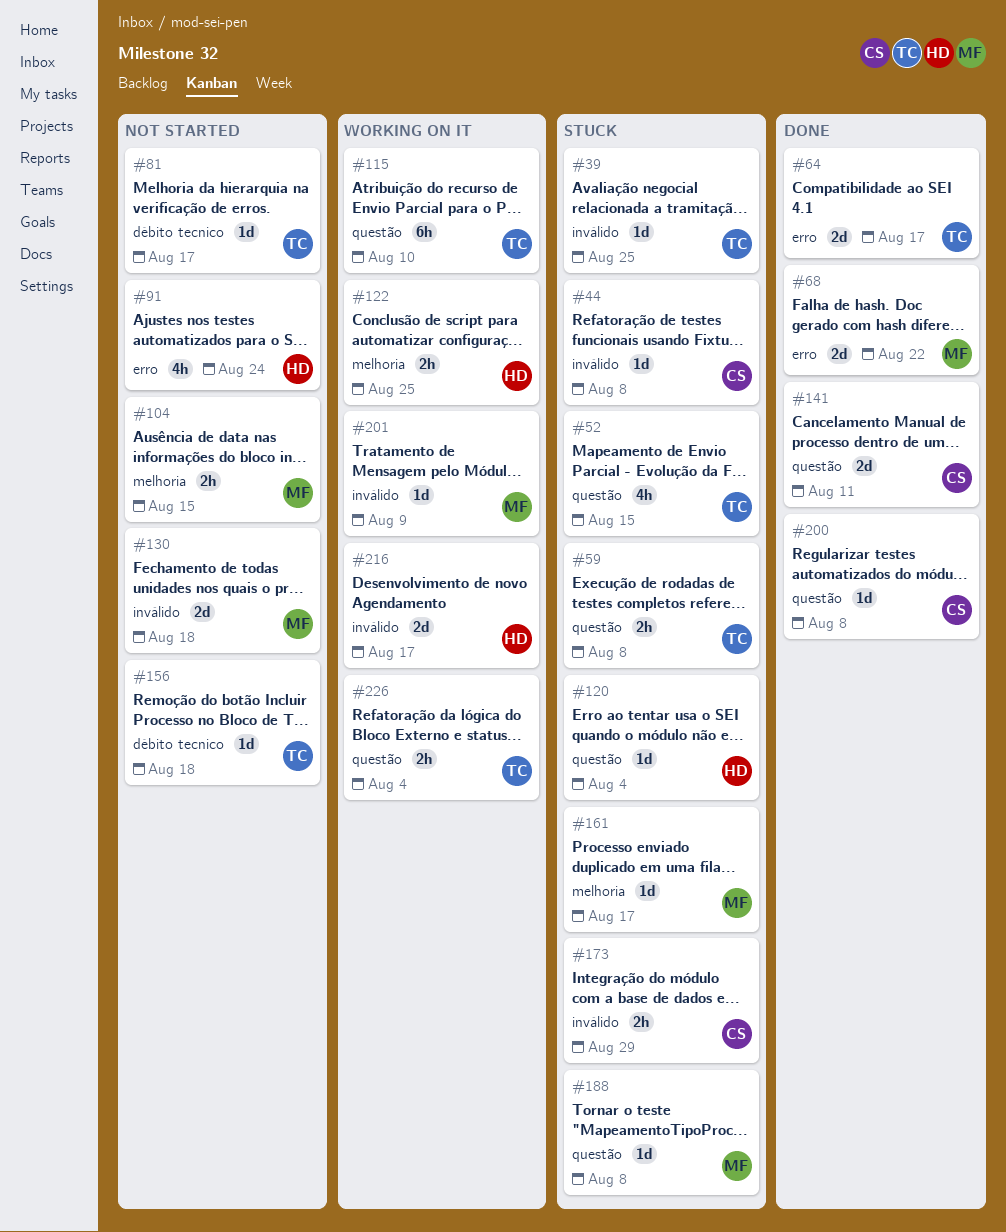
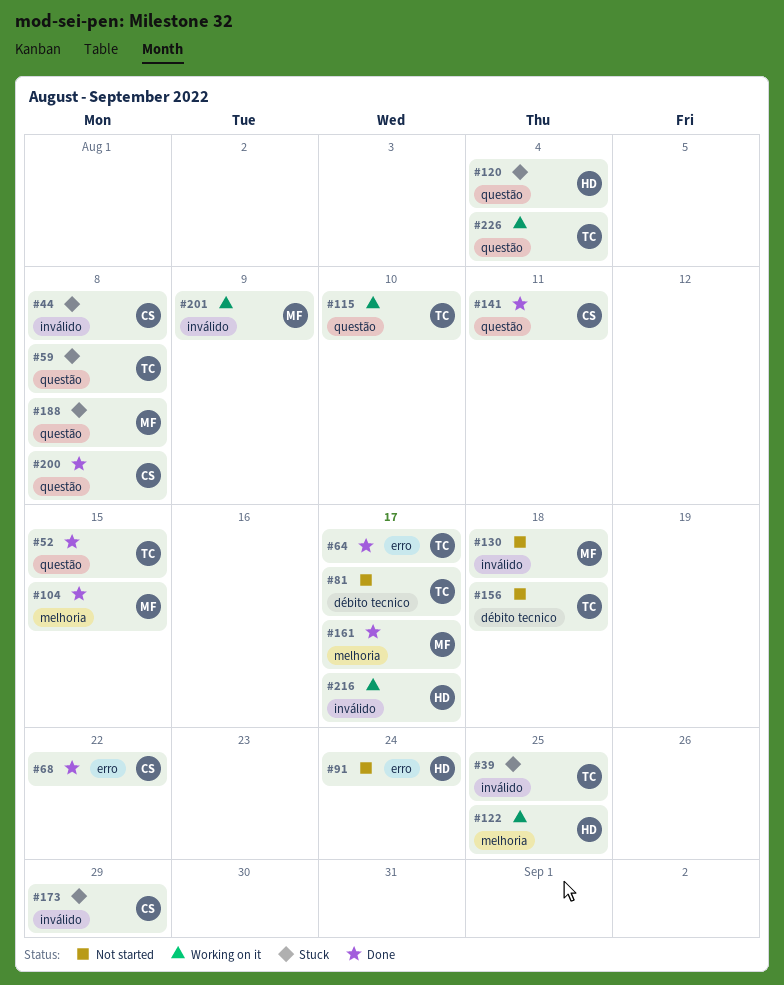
#52, status: Stuck -> Done
#68, owner: MF -> CS
#104, status: Not started -> Done
#161, status: Stuck -> Done

